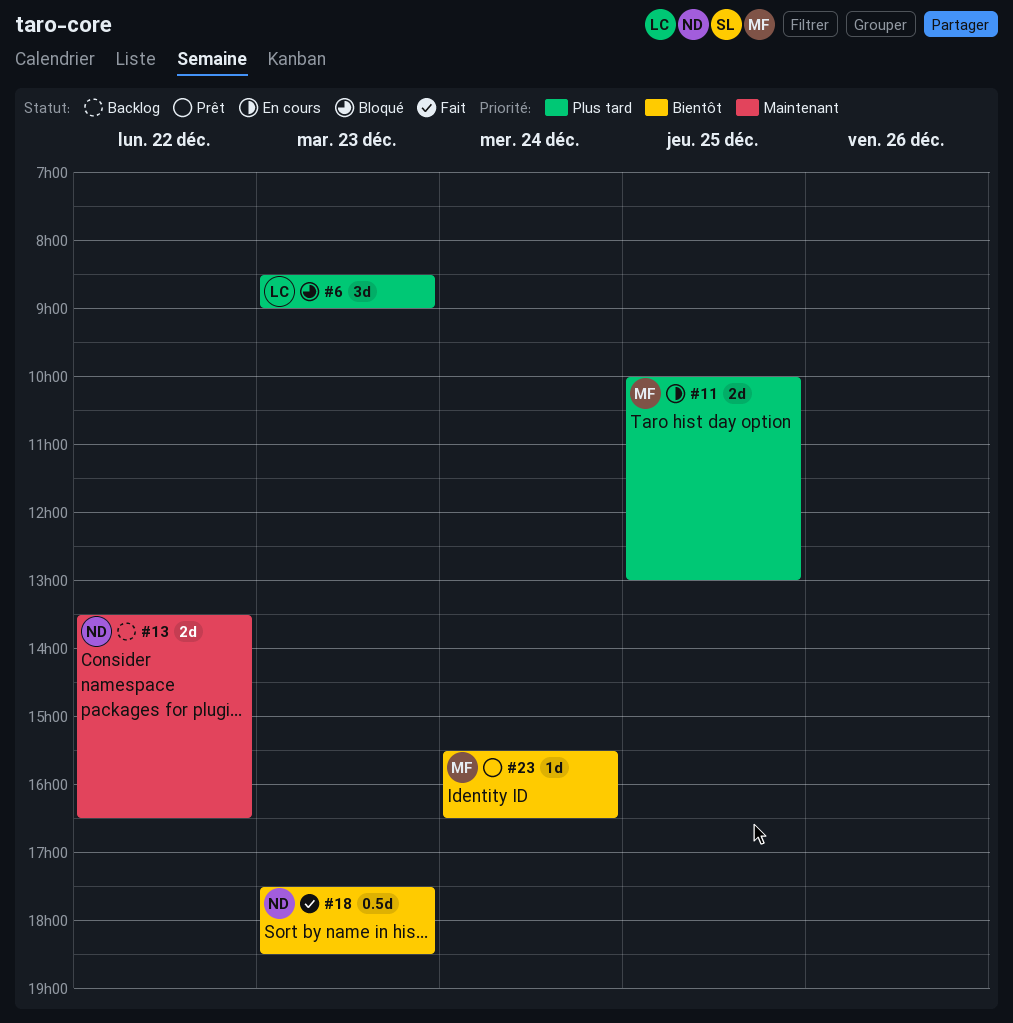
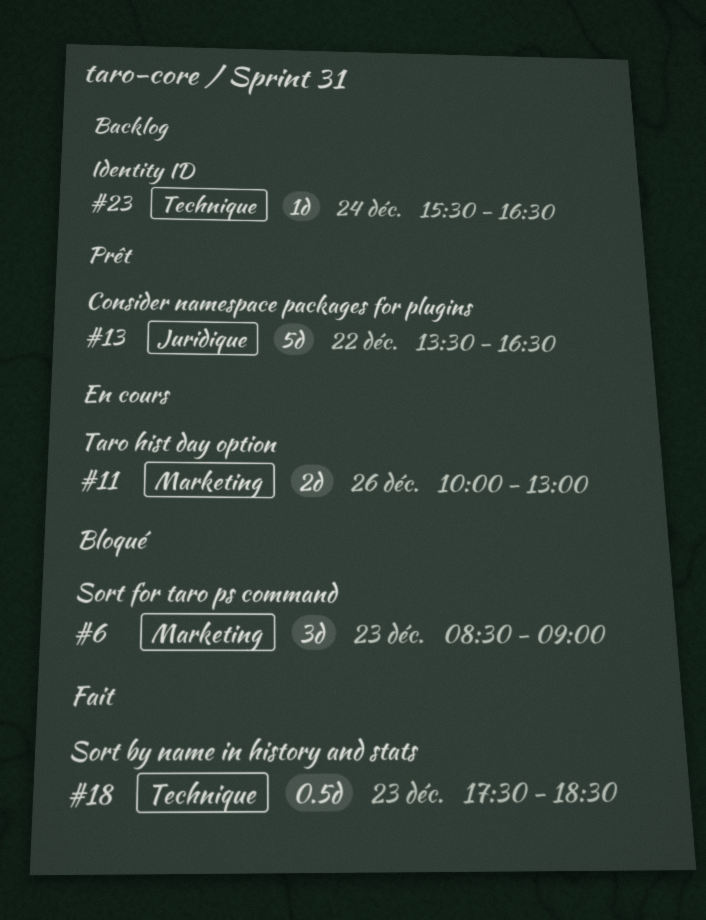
#11, day: Dec 25 -> Dec 26
#13, status: Backlog -> Prêt
#13, estimate: 2d -> 5d
#23, status: Prêt -> Backlog

